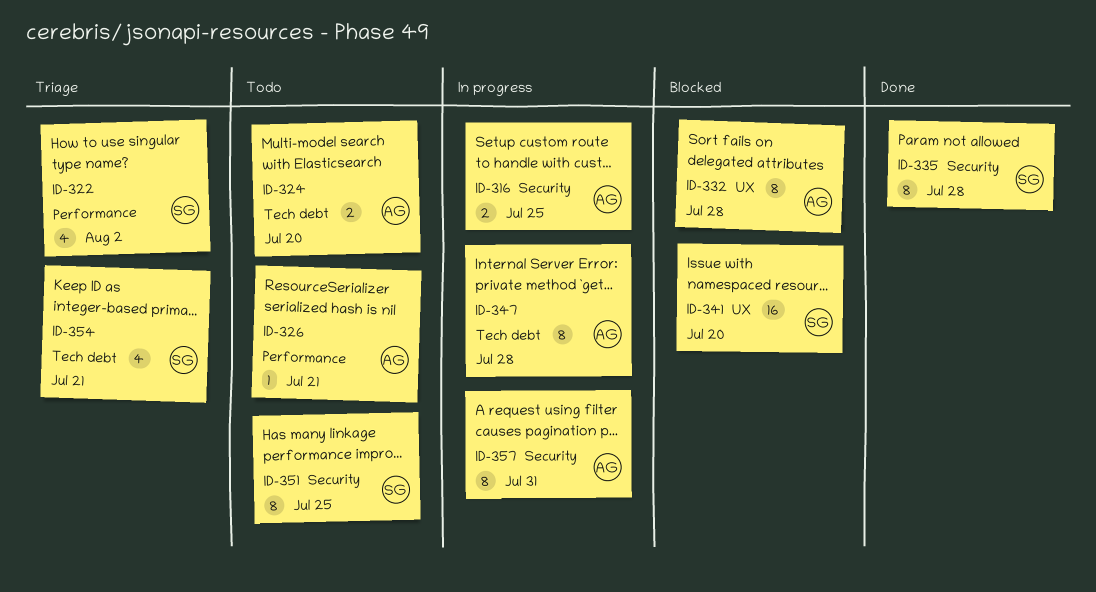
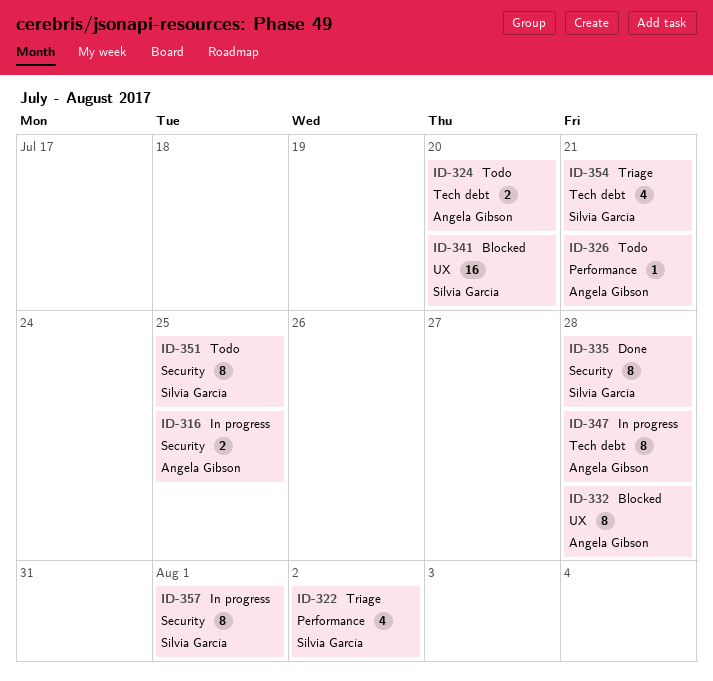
ID-357, owner: Angela Gibson -> Silvia García
ID-357, due: Jul 31 -> Aug 1

